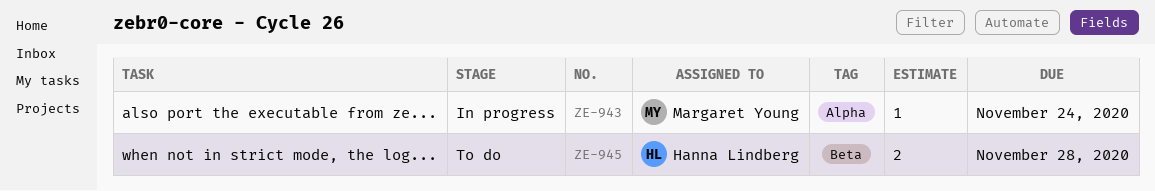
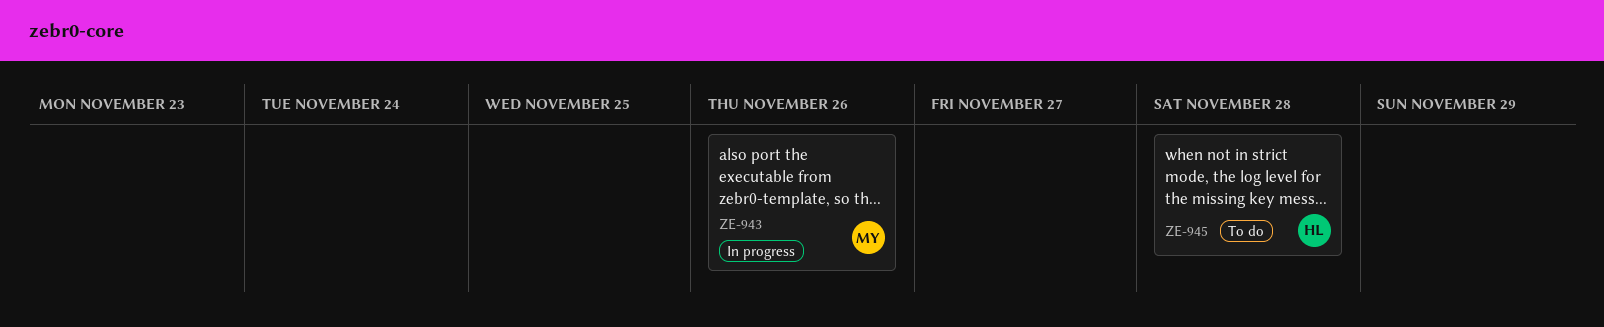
ZE-943, due: Nov 24 -> Nov 26

